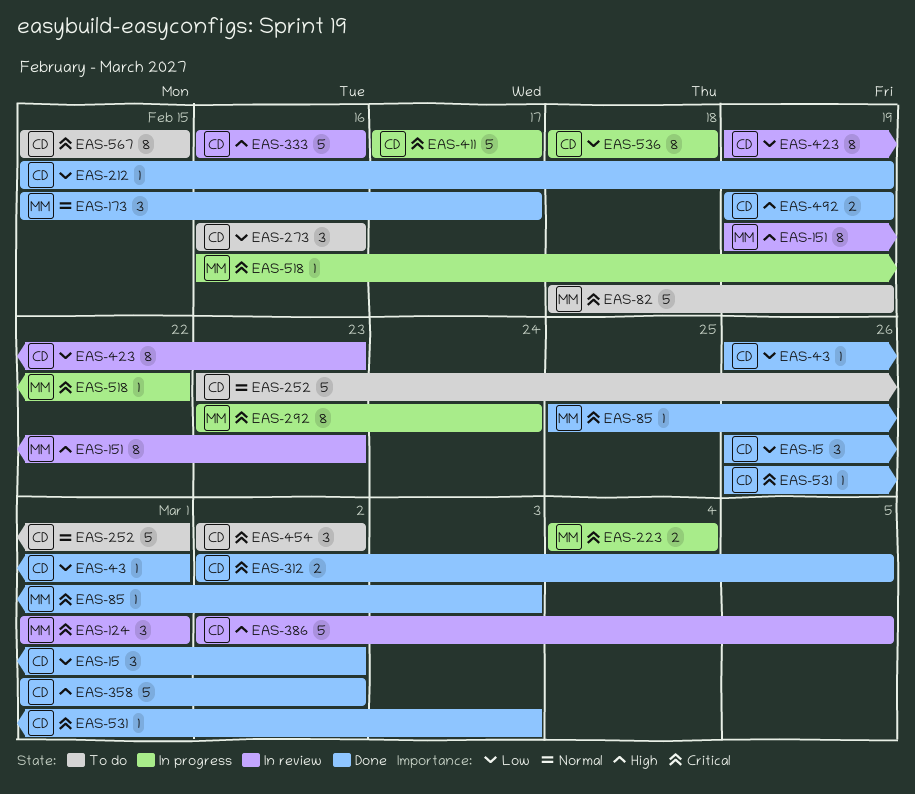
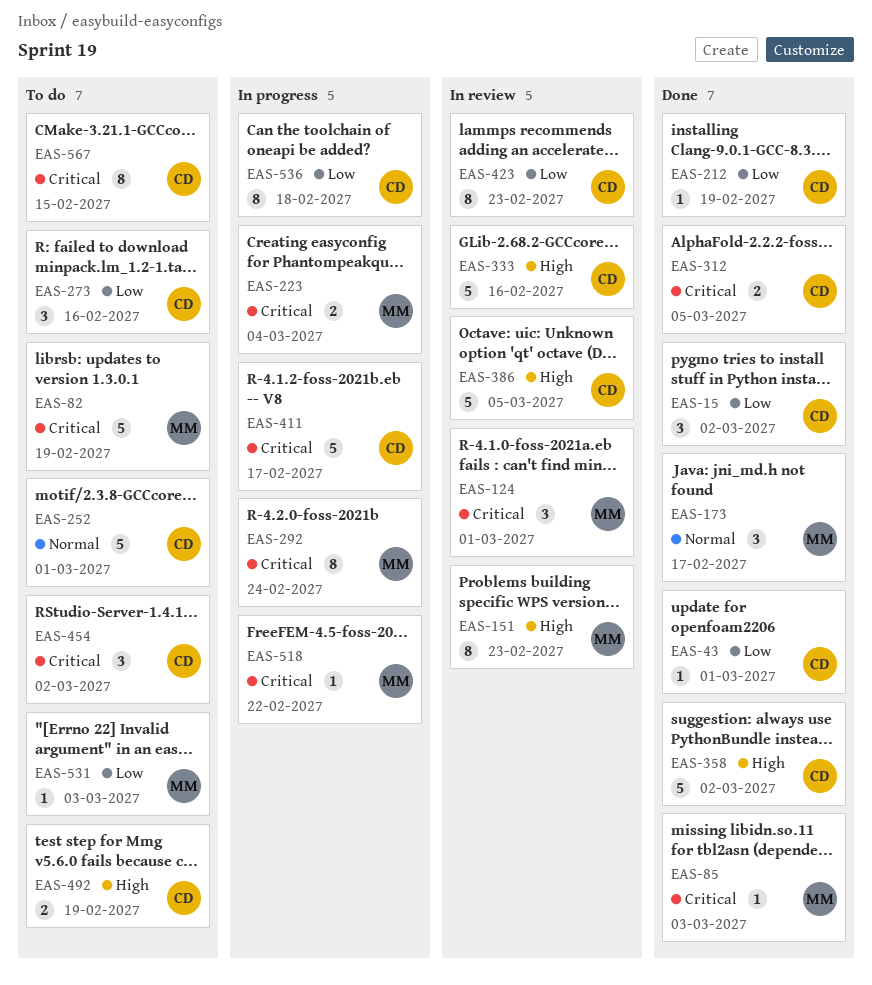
EAS-492, status: Done -> To do
EAS-531, status: Done -> To do
EAS-531, owner: CD -> MM
EAS-531, priority: Critical -> Low

